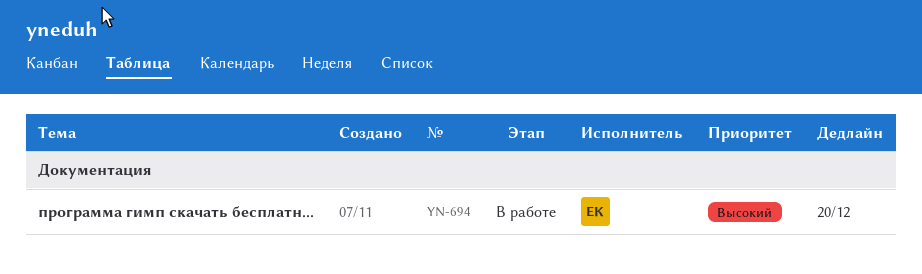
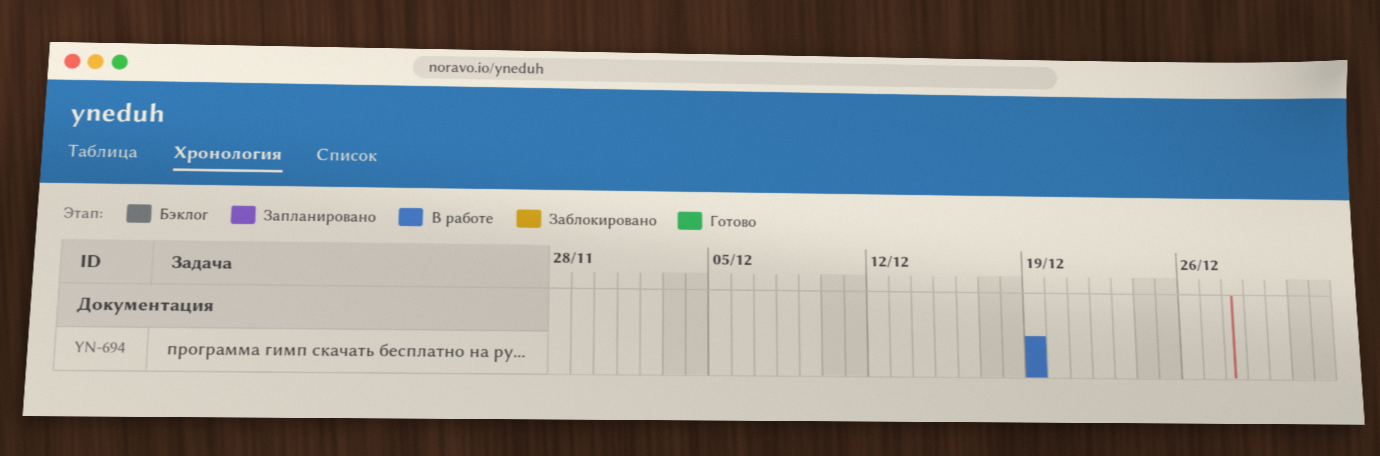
YN-694, due: Dec 20 -> Dec 19

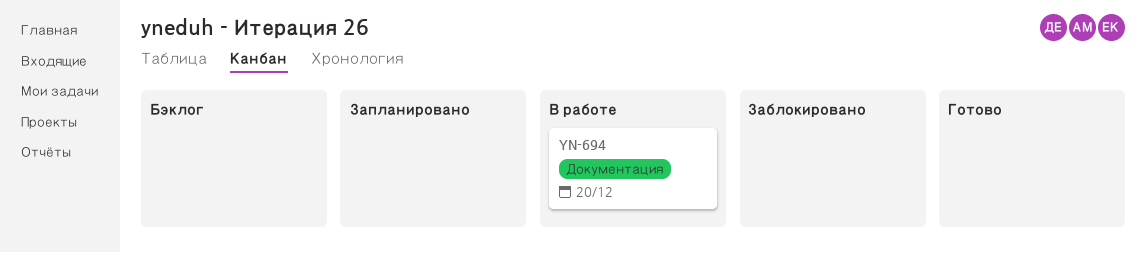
YN-694, due: Dec 19 -> Dec 20

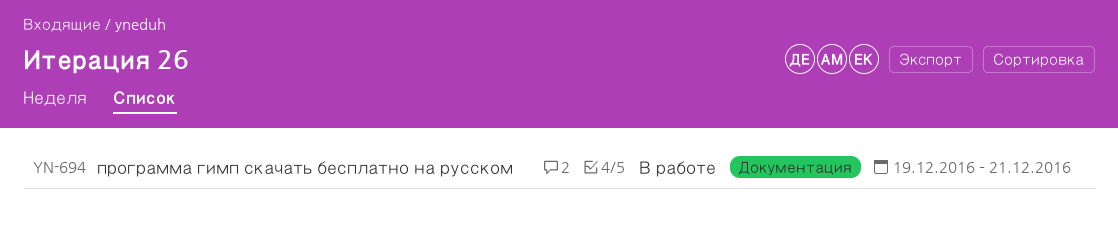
YN-694, due: Dec 20 -> Dec 21

